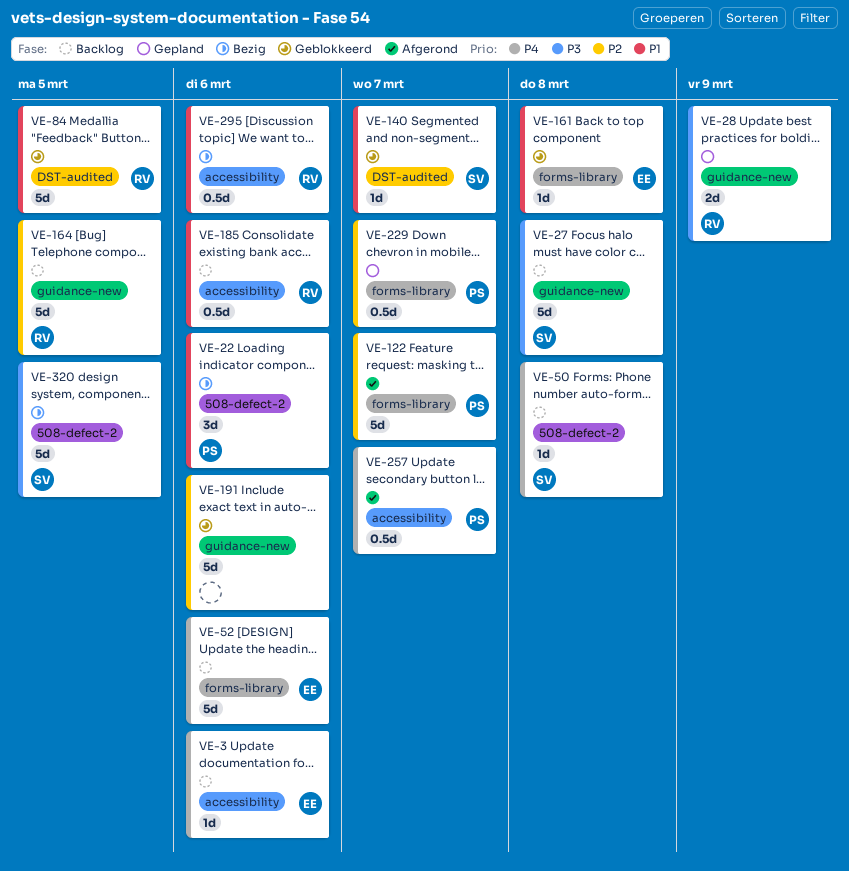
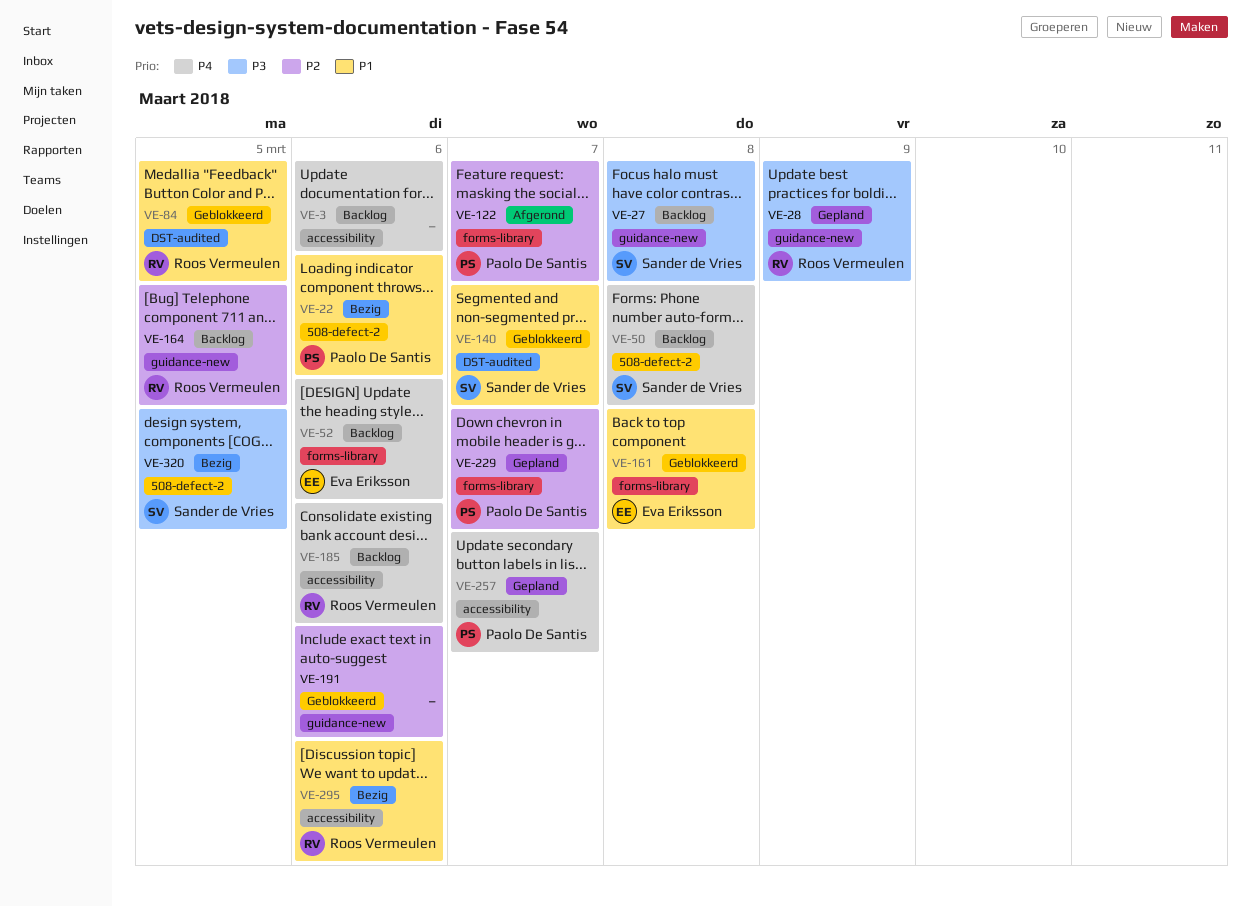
VE-3, owner: Eva Eriksson -> none
VE-185, priority: P1 -> P4
VE-257, status: Afgerond -> Gepland

